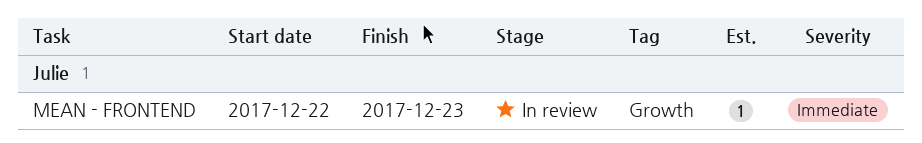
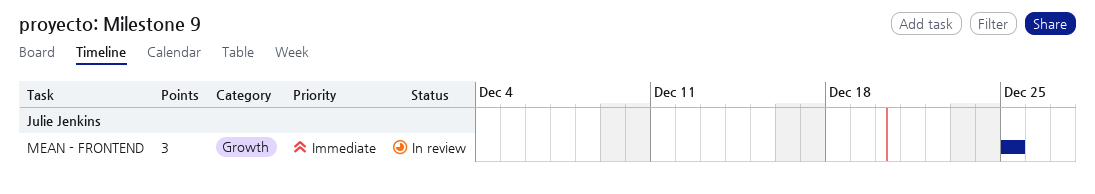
MEAN - FRONTEND, estimate: 1 -> 3
MEAN - FRONTEND, start: Dec 22 -> Dec 25
MEAN - FRONTEND, due: Dec 23 -> Dec 25

